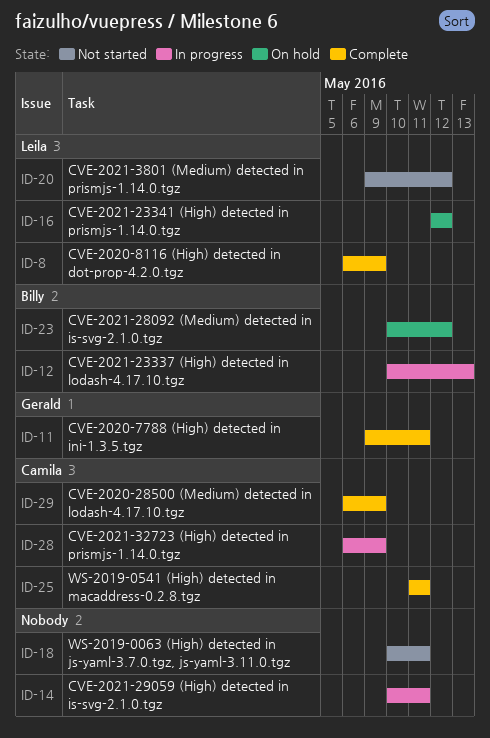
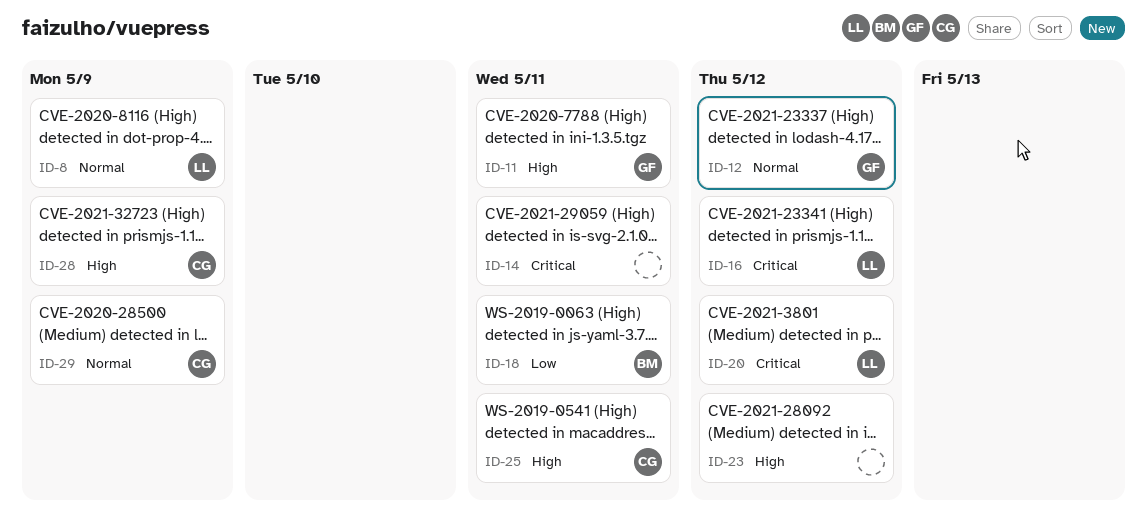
ID-12, owner: Billy -> Gerald
ID-12, due: May 13 -> May 12
ID-18, owner: none -> Billy
ID-23, owner: Billy -> none

